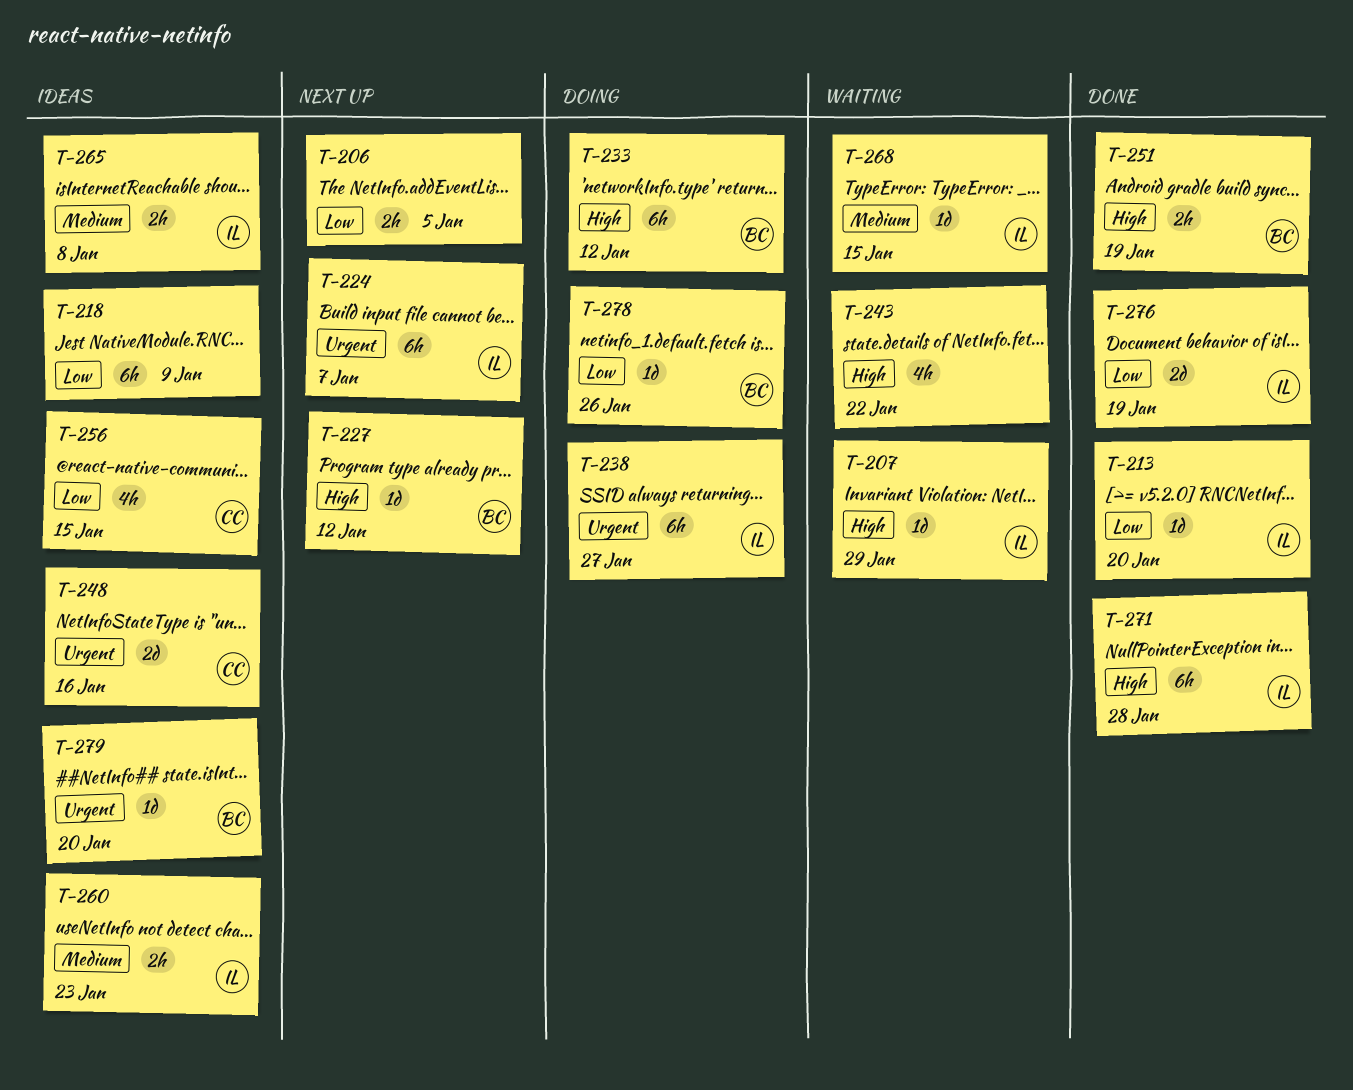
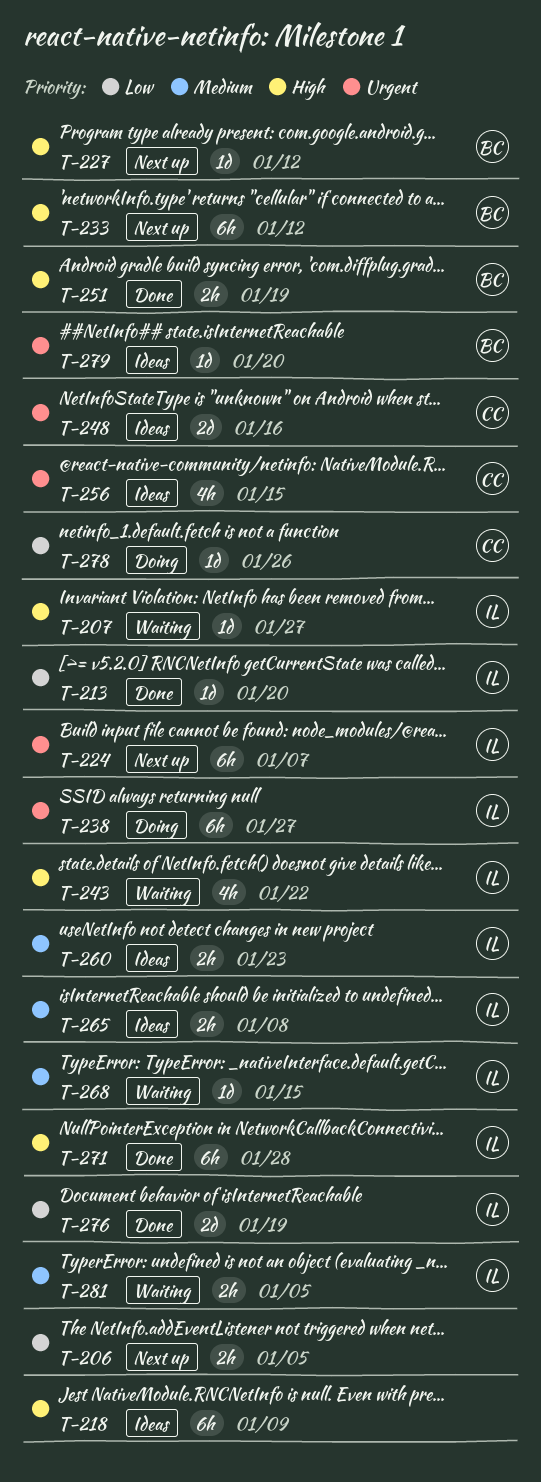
T-207, due: Jan 29 -> Jan 27
T-218, priority: Low -> High
T-233, status: Doing -> Next up
T-243, owner: none -> IL
T-256, priority: Low -> Urgent
T-278, owner: BC -> CC
T-281: none -> present

